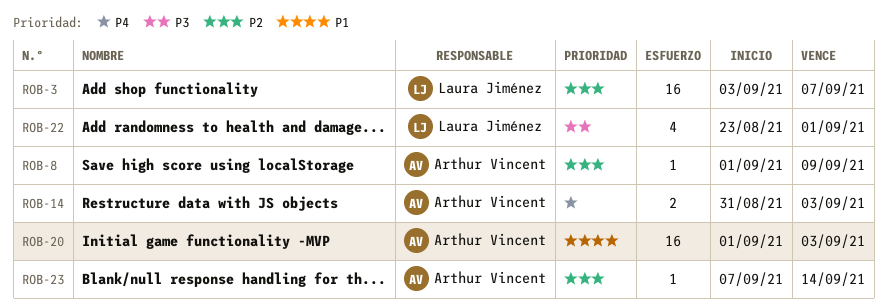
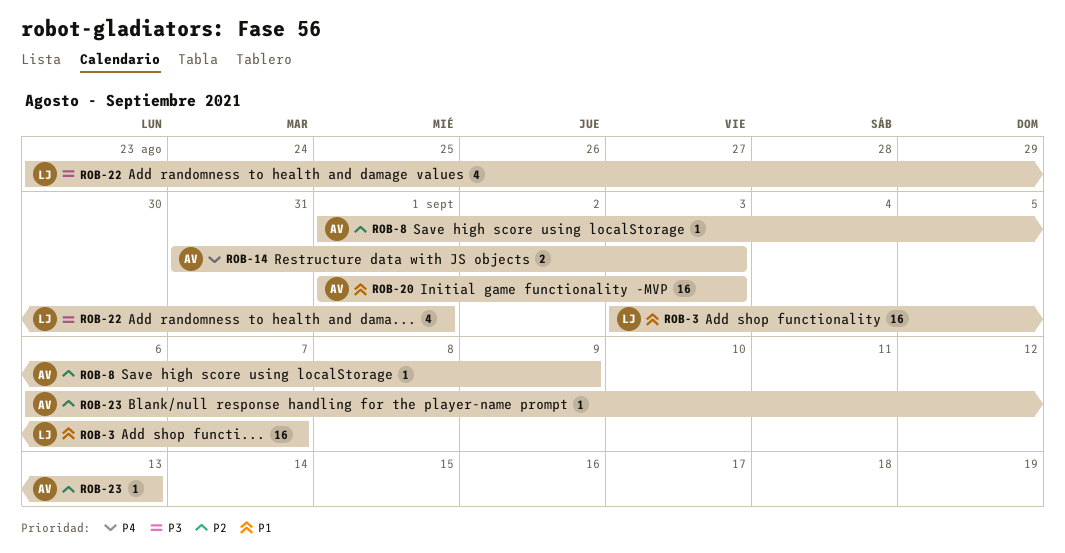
ROB-3, priority: P2 -> P1
ROB-23, start: Sep 7 -> Sep 6
ROB-23, due: Sep 14 -> Sep 13

